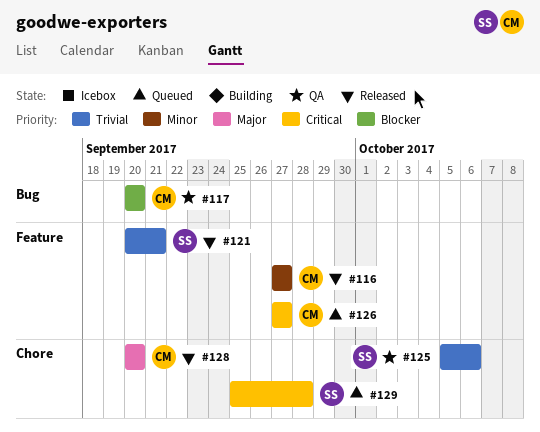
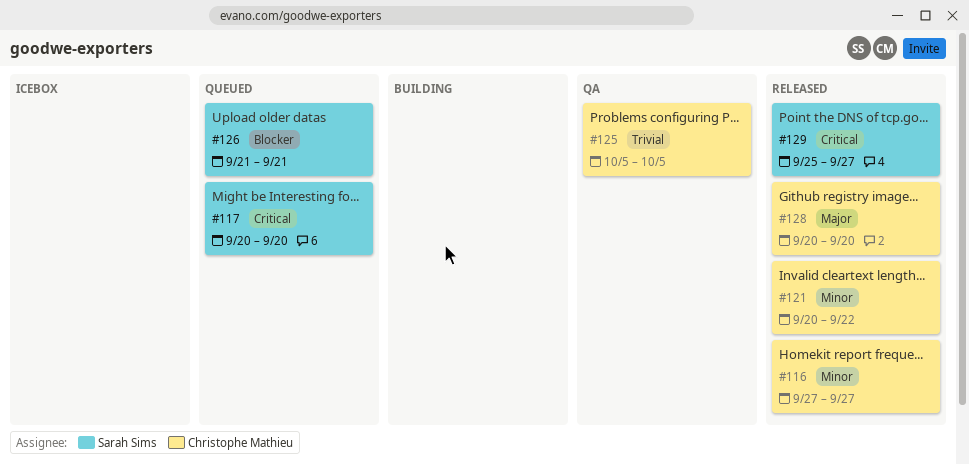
#117, status: QA -> Queued
#117, owner: Christophe Mathieu -> Sarah Sims
#117, priority: Blocker -> Critical
#121, owner: Sarah Sims -> Christophe Mathieu
#121, priority: Trivial -> Minor
#121, due: Sep 21 -> Sep 22
#125, owner: Sarah Sims -> Christophe Mathieu
#125, due: Oct 6 -> Oct 5
#126, owner: Christophe Mathieu -> Sarah Sims
#126, priority: Critical -> Blocker
#126, start: Sep 27 -> Sep 21
#126, due: Sep 27 -> Sep 21
#129, status: Queued -> Released
#129, due: Sep 28 -> Sep 27

